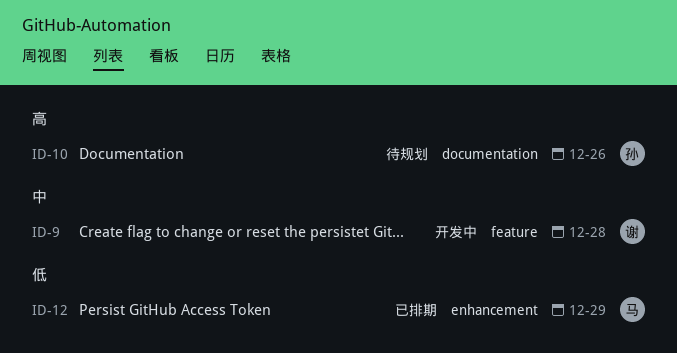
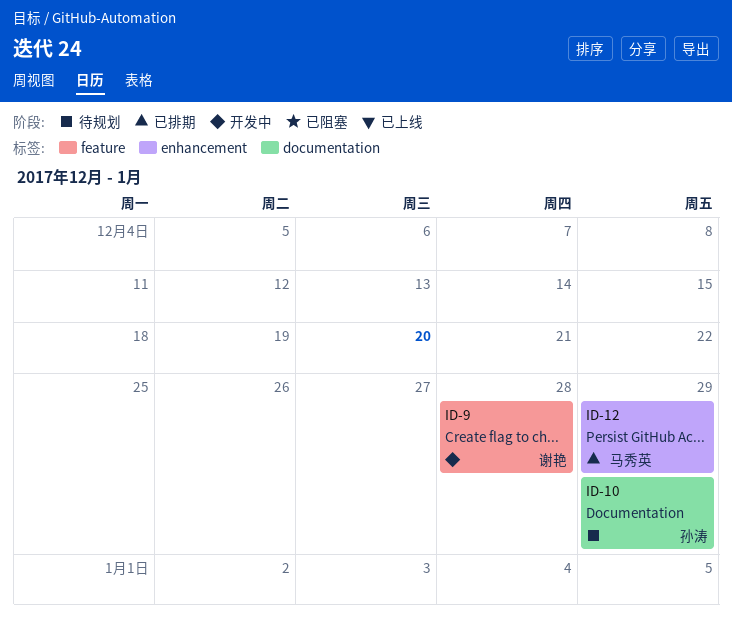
ID-10, due: Dec 26 -> Dec 29

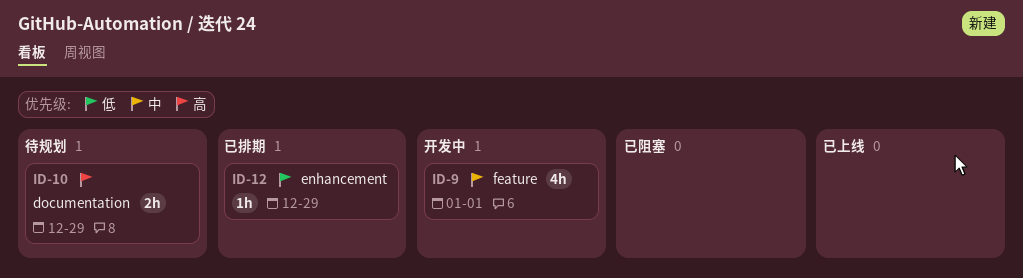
ID-9, due: Dec 28 -> Jan 1

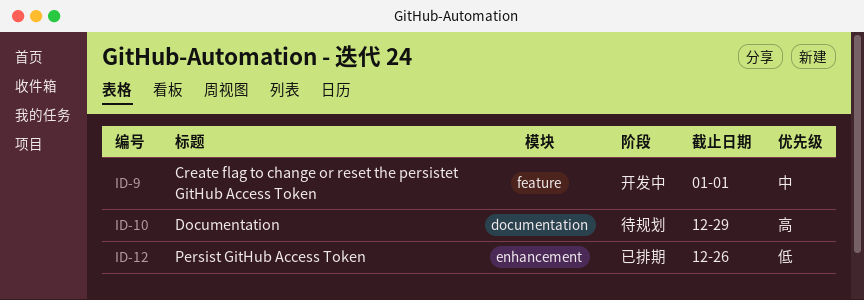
ID-12, due: Dec 29 -> Dec 26

